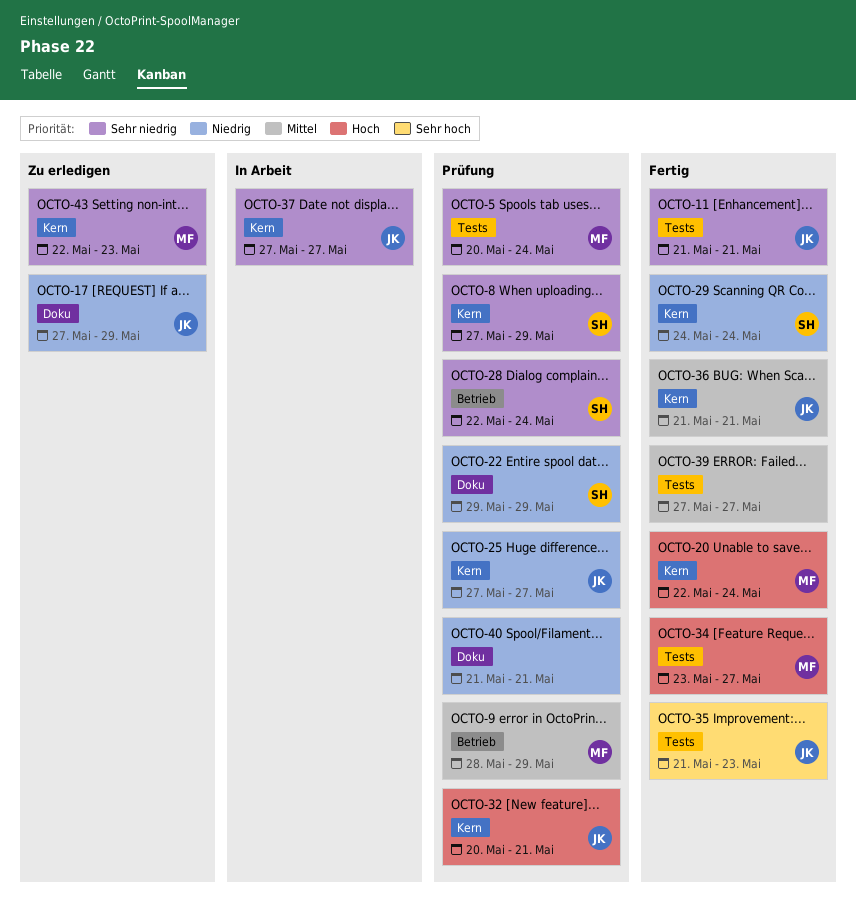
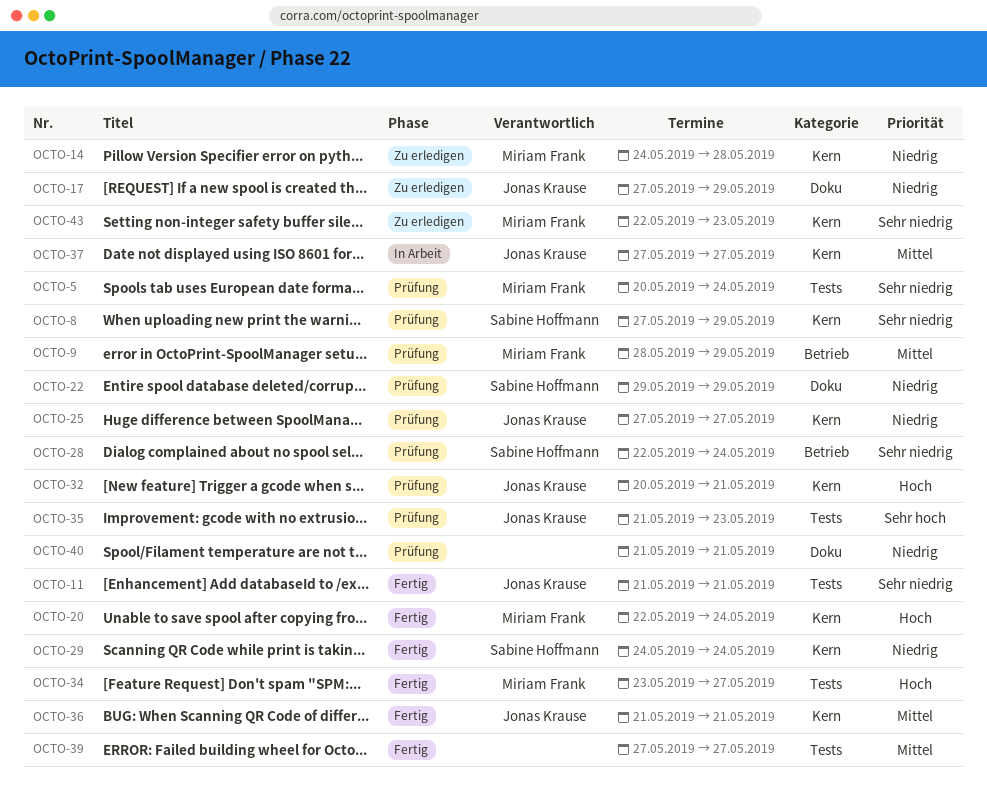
OCTO-14: none -> present
OCTO-35, status: Fertig -> Prüfung
OCTO-37, priority: Sehr niedrig -> Mittel

